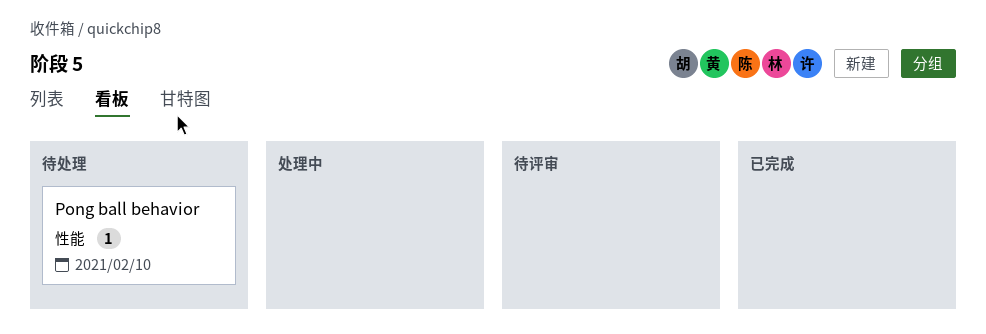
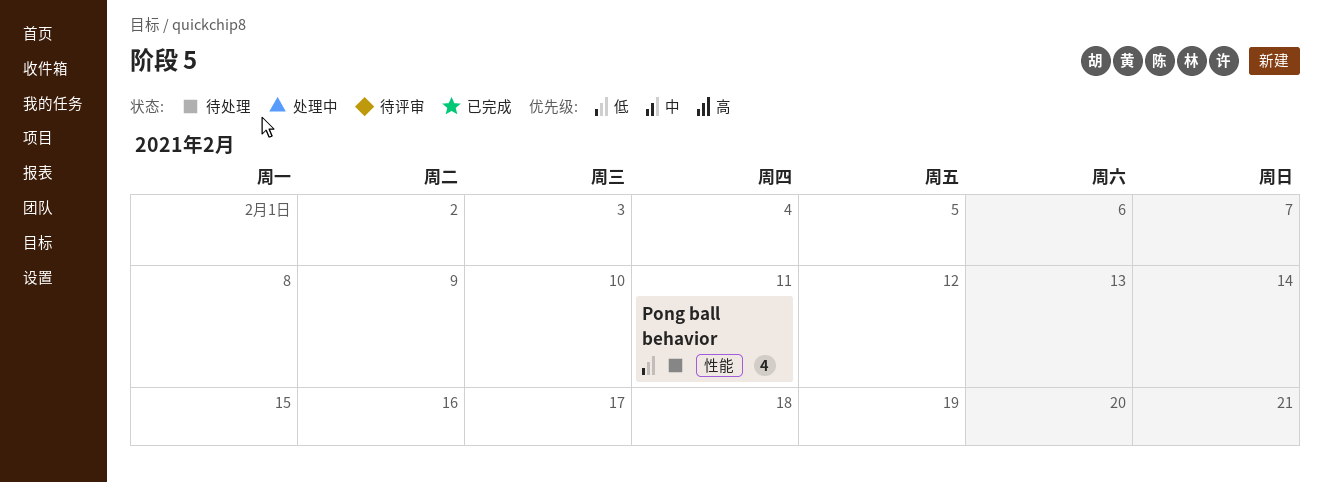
Pong ball behavior, estimate: 1 -> 4
Pong ball behavior, due: Feb 10 -> Feb 11

